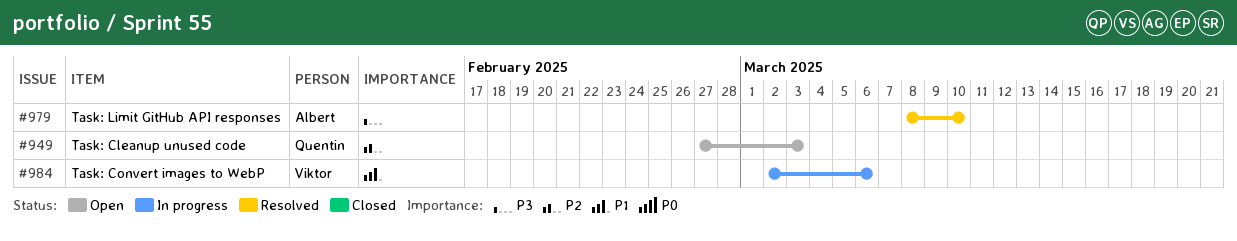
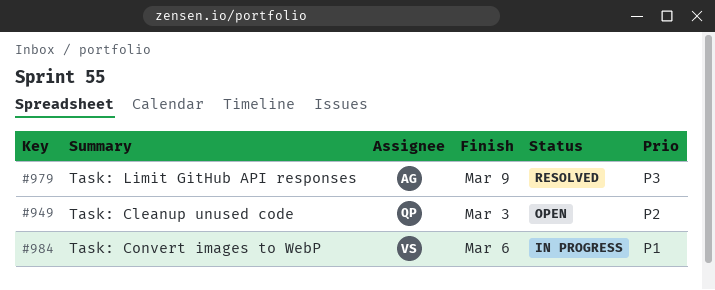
#979, due: Mar 10 -> Mar 9

